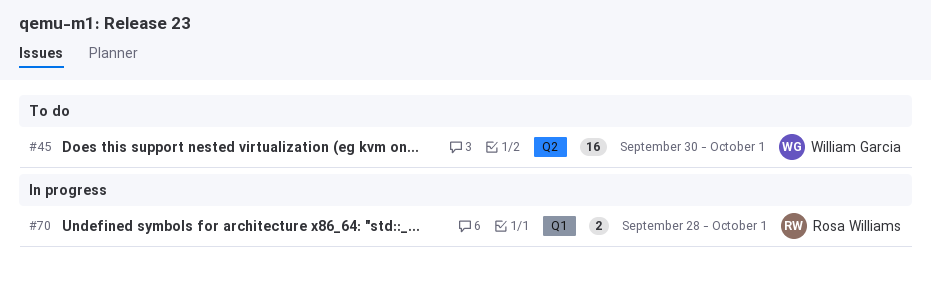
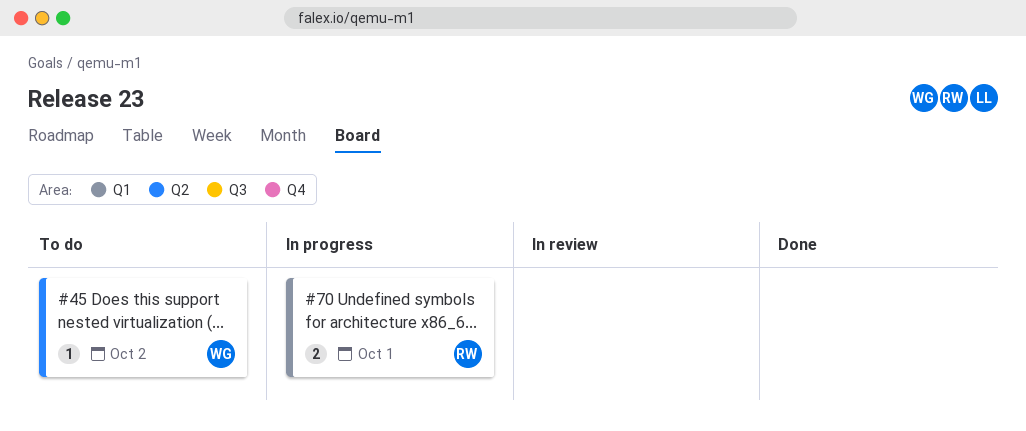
#45, estimate: 16 -> 1
#45, due: Oct 1 -> Oct 2

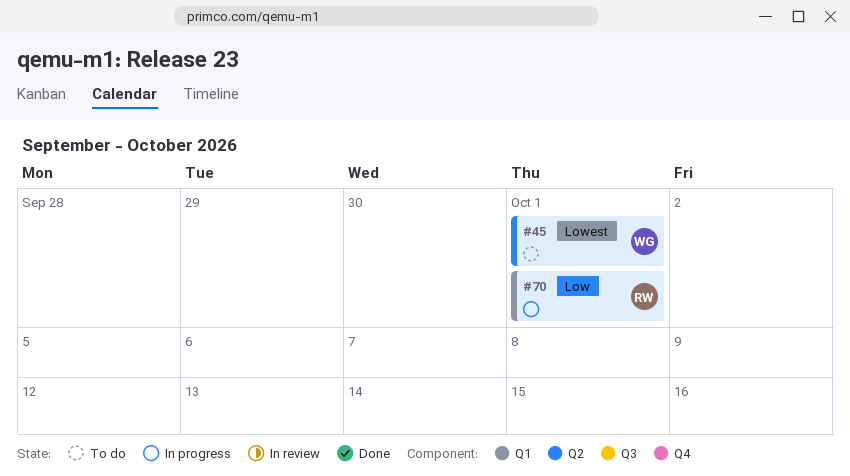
#45, due: Oct 2 -> Oct 1

